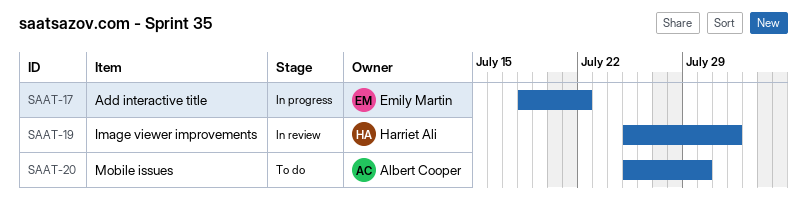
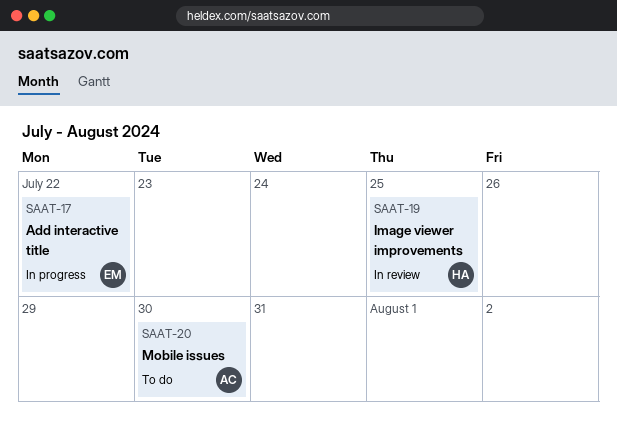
SAAT-19, due: Aug 1 -> Jul 25

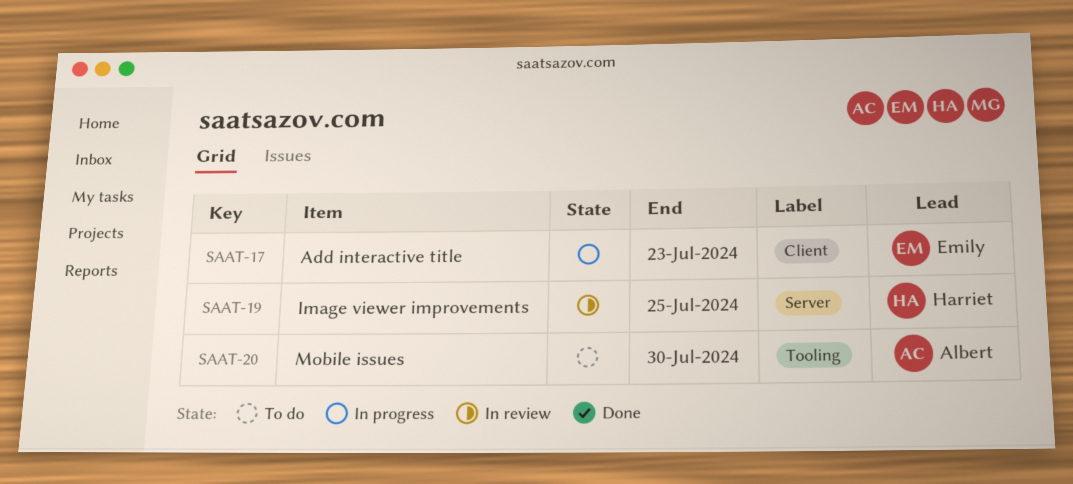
SAAT-17, due: Jul 22 -> Jul 23

